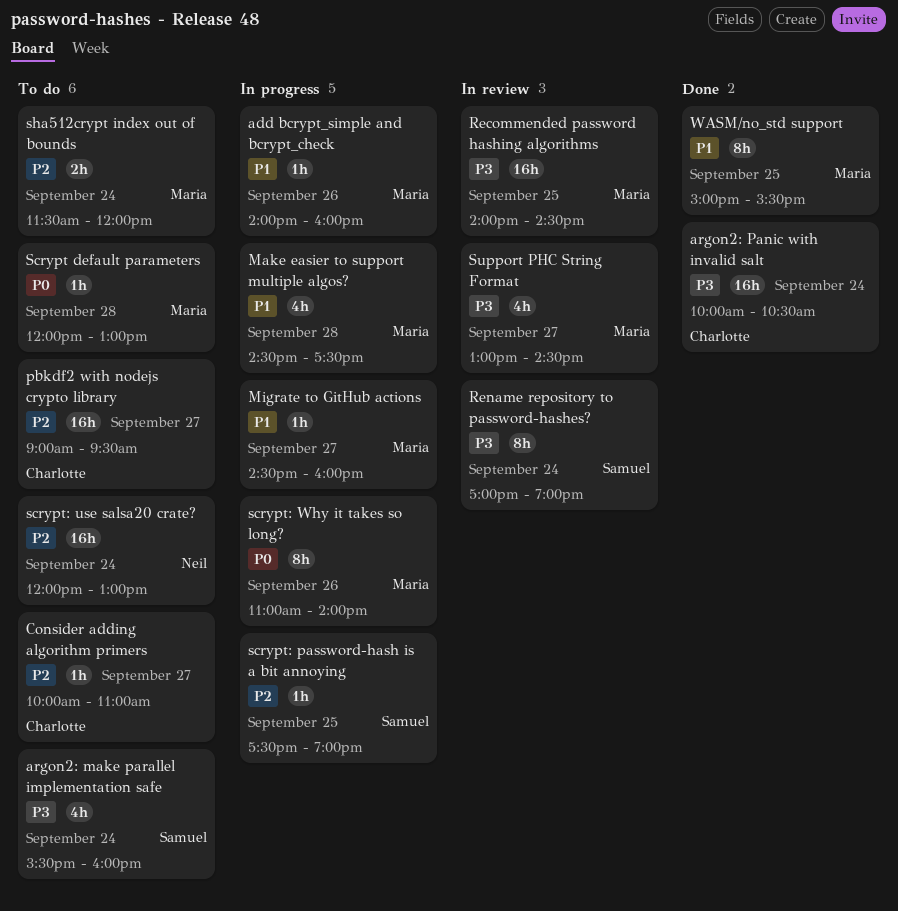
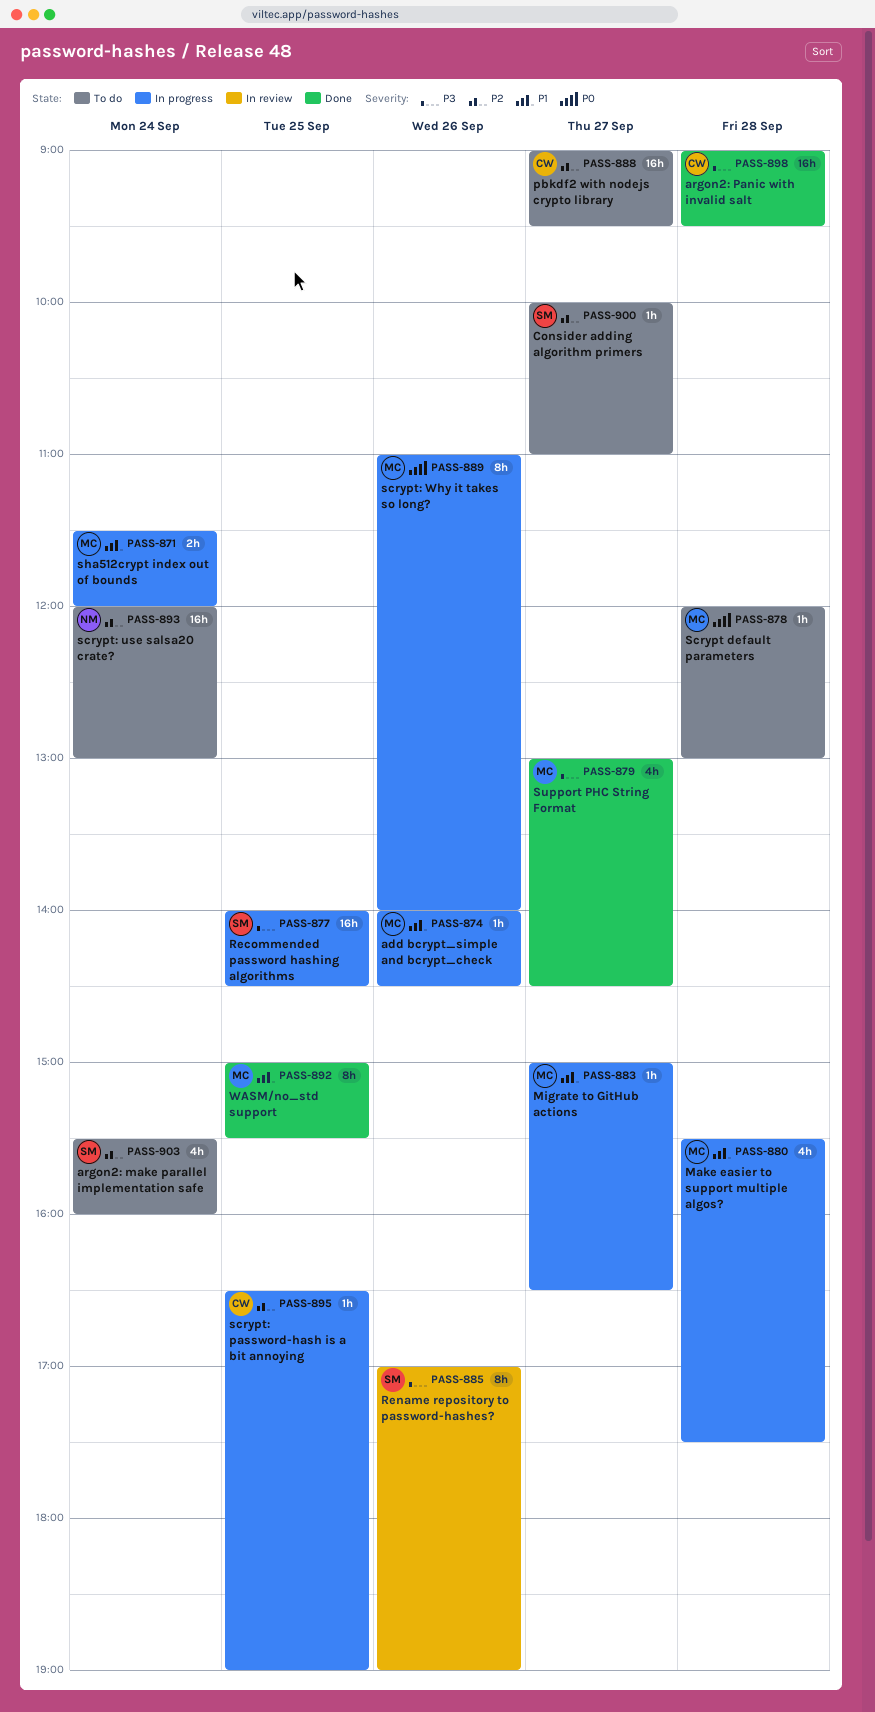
add bcrypt_simple and bcrypt_check, ends: 16:00 -> 14:30
argon2: make parallel implementation safe, priority: P3 -> P2
argon2: Panic with invalid salt, day: Sep 24 -> Sep 28
argon2: Panic with invalid salt, begins: 10:00 -> 09:00
argon2: Panic with invalid salt, ends: 10:30 -> 09:30
Consider adding algorithm primers, owner: Charlotte -> Samuel
Make easier to support multiple algos?, begins: 14:30 -> 15:30
Migrate to GitHub actions, begins: 14:30 -> 15:00
Migrate to GitHub actions, ends: 16:00 -> 16:30
Recommended password hashing algorithms, status: In review -> In progress
Recommended password hashing algorithms, owner: Maria -> Samuel
Rename repository to password-hashes?, day: Sep 24 -> Sep 26
scrypt: password-hash is a bit annoying, owner: Samuel -> Charlotte
scrypt: password-hash is a bit annoying, begins: 17:30 -> 16:30
sha512crypt index out of bounds, status: To do -> In progress
sha512crypt index out of bounds, priority: P2 -> P1
Support PHC String Format, status: In review -> Done

